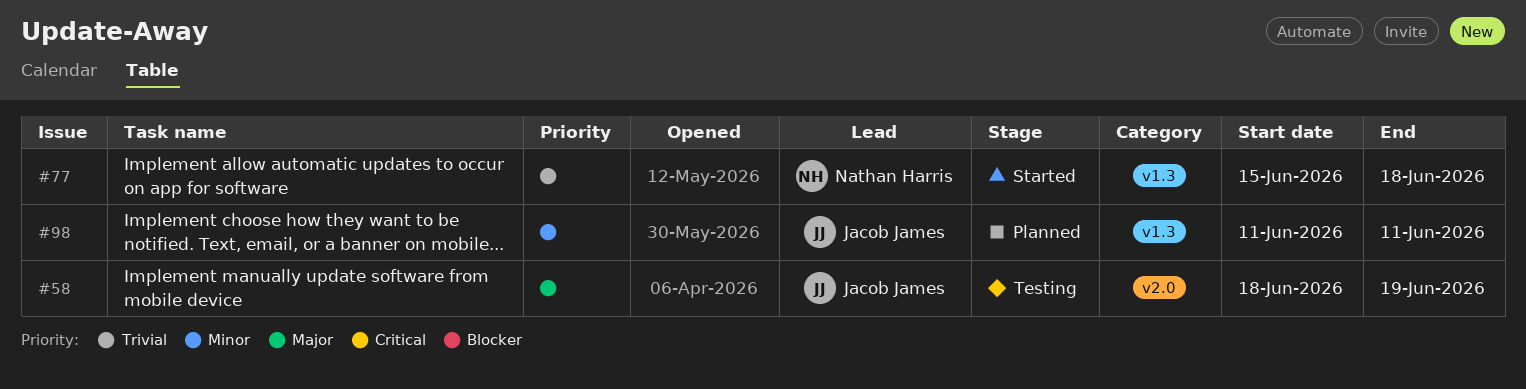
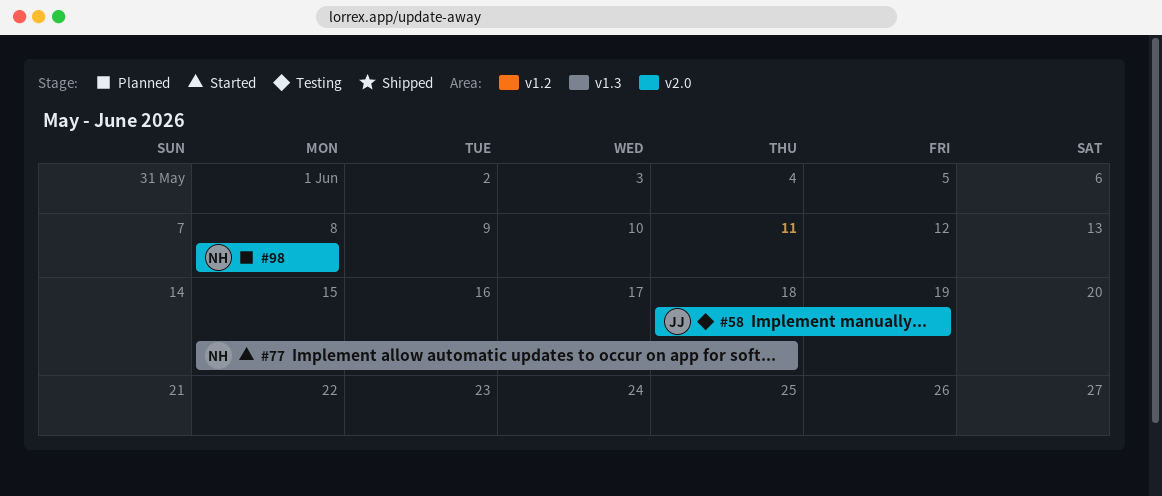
#98, owner: Jacob James -> Nathan Harris
#98, label: v1.3 -> v2.0
#98, start: Jun 11 -> Jun 8
#98, due: Jun 11 -> Jun 8

